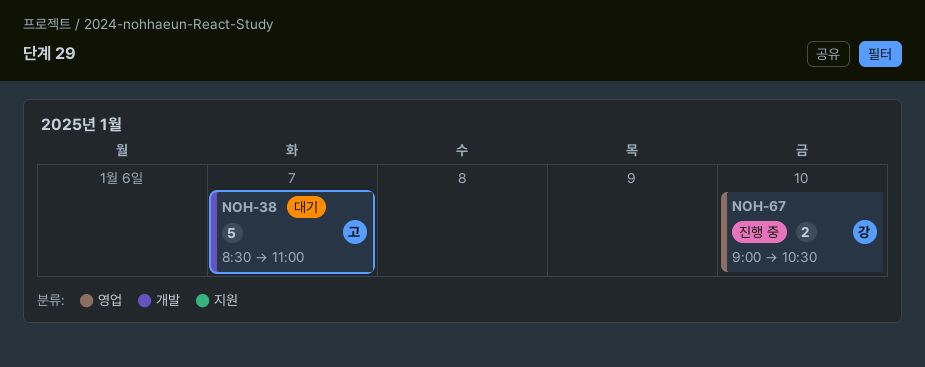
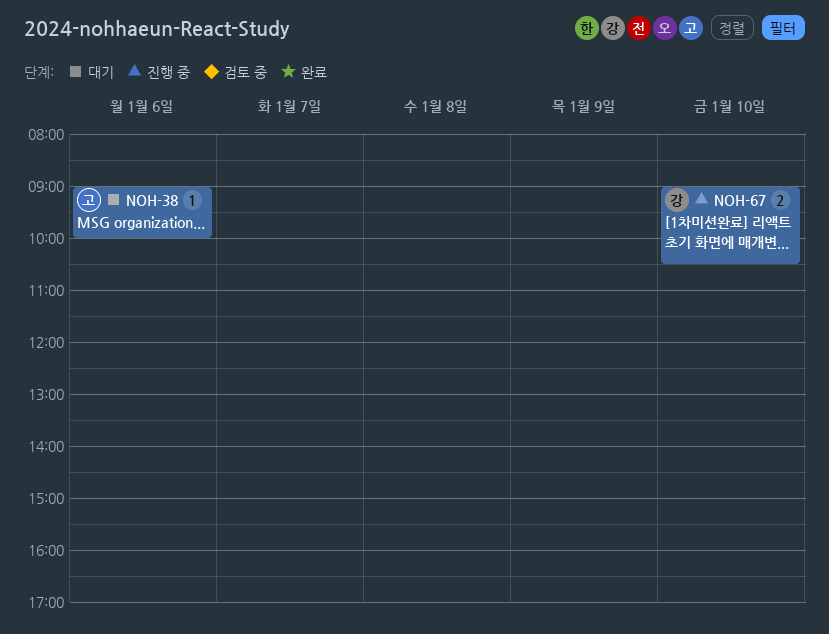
NOH-38, estimate: 5 -> 1
NOH-38, day: Jan 7 -> Jan 6
NOH-38, begins: 08:30 -> 09:00
NOH-38, ends: 11:00 -> 10:00

